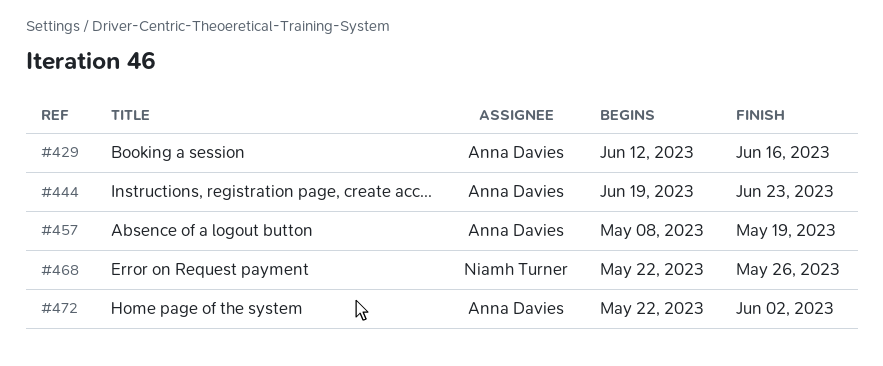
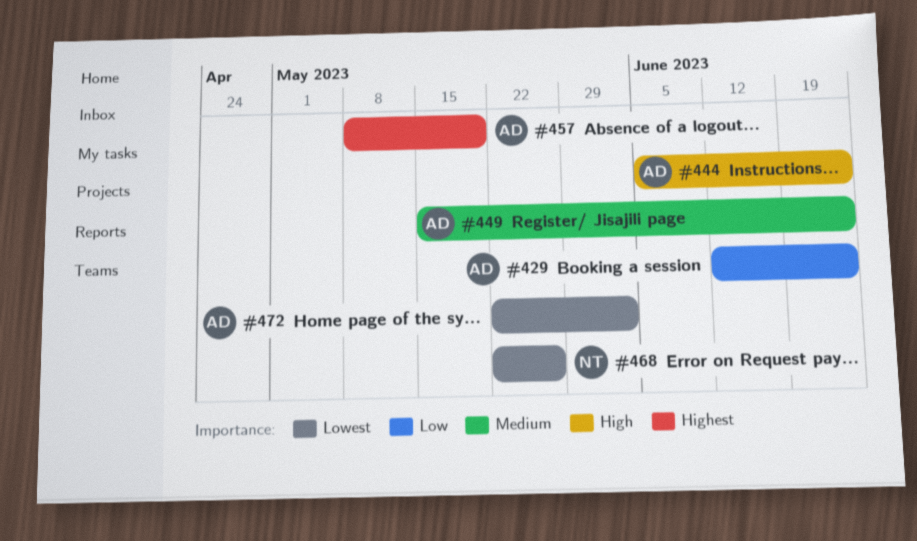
#429, due: Jun 16 -> Jun 23
#444, start: Jun 19 -> Jun 5
#449: none -> present

